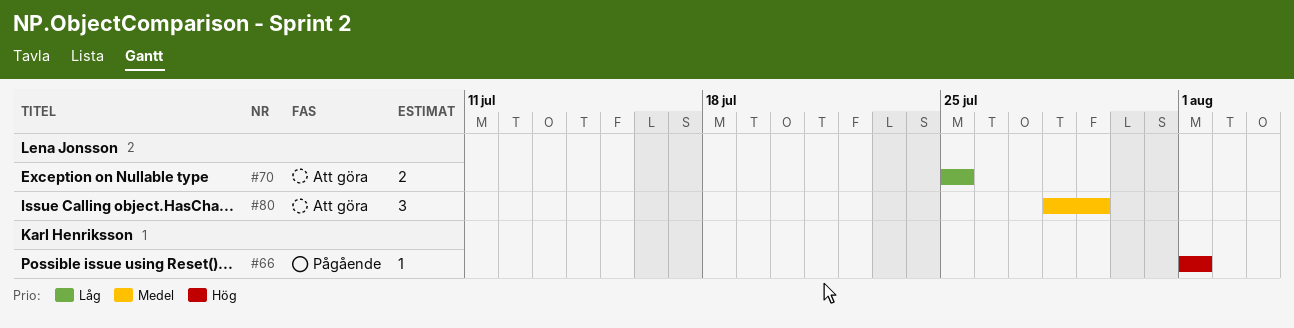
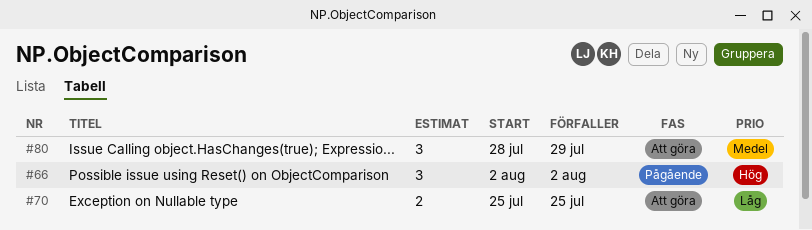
#66, estimate: 1 -> 3
#66, start: Aug 1 -> Aug 2
#66, due: Aug 1 -> Aug 2

